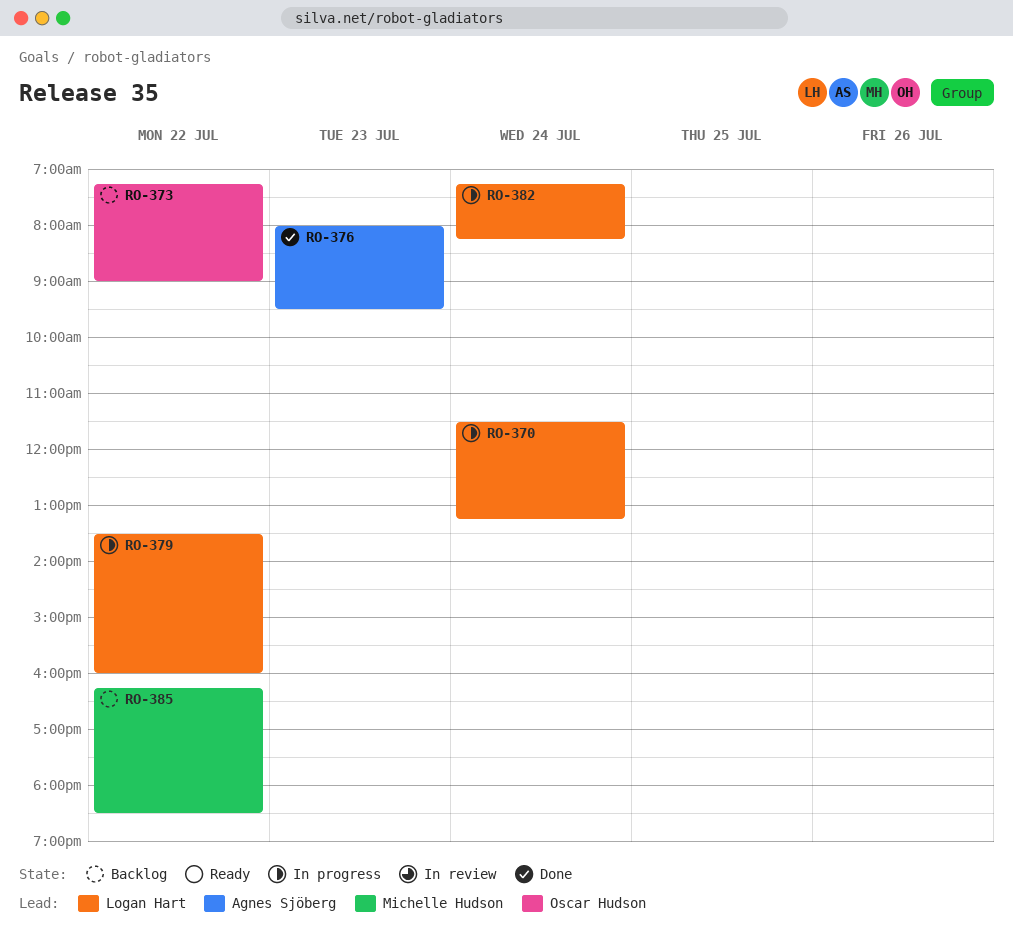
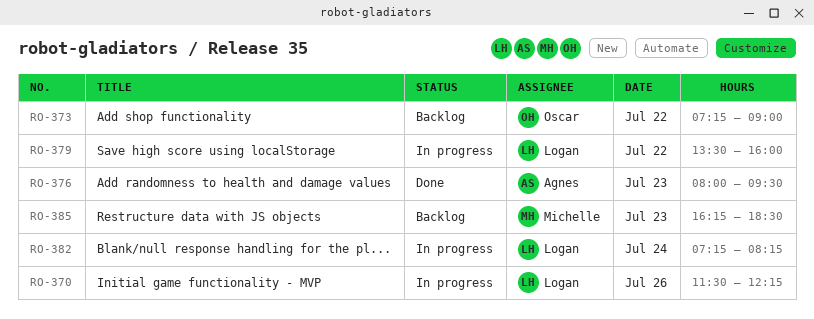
RO-370, day: Jul 24 -> Jul 26
RO-370, ends: 13:15 -> 12:15
RO-385, day: Jul 22 -> Jul 23

